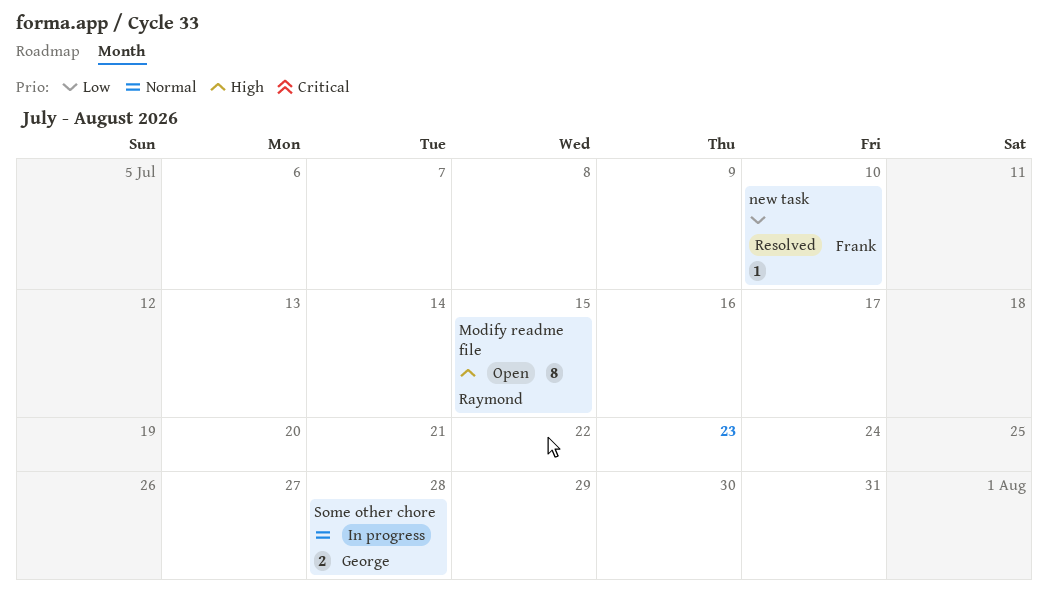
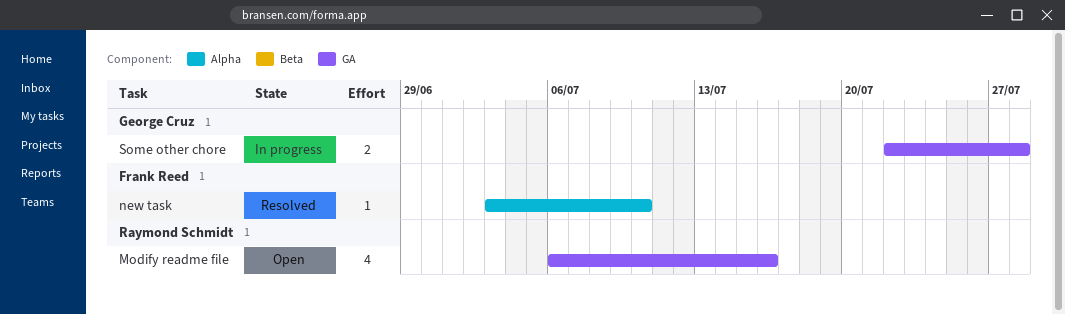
Modify readme file, estimate: 8 -> 4
Modify readme file, due: Jul 15 -> Jul 16

